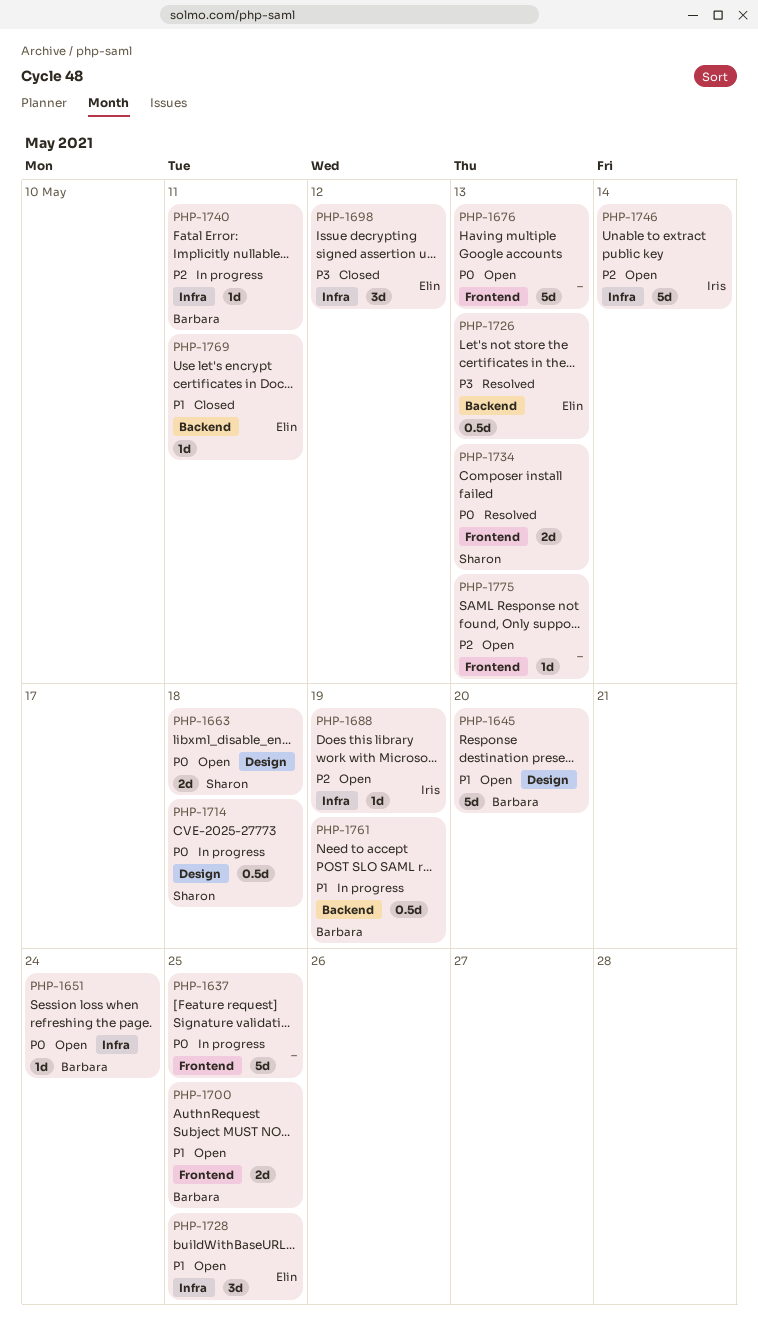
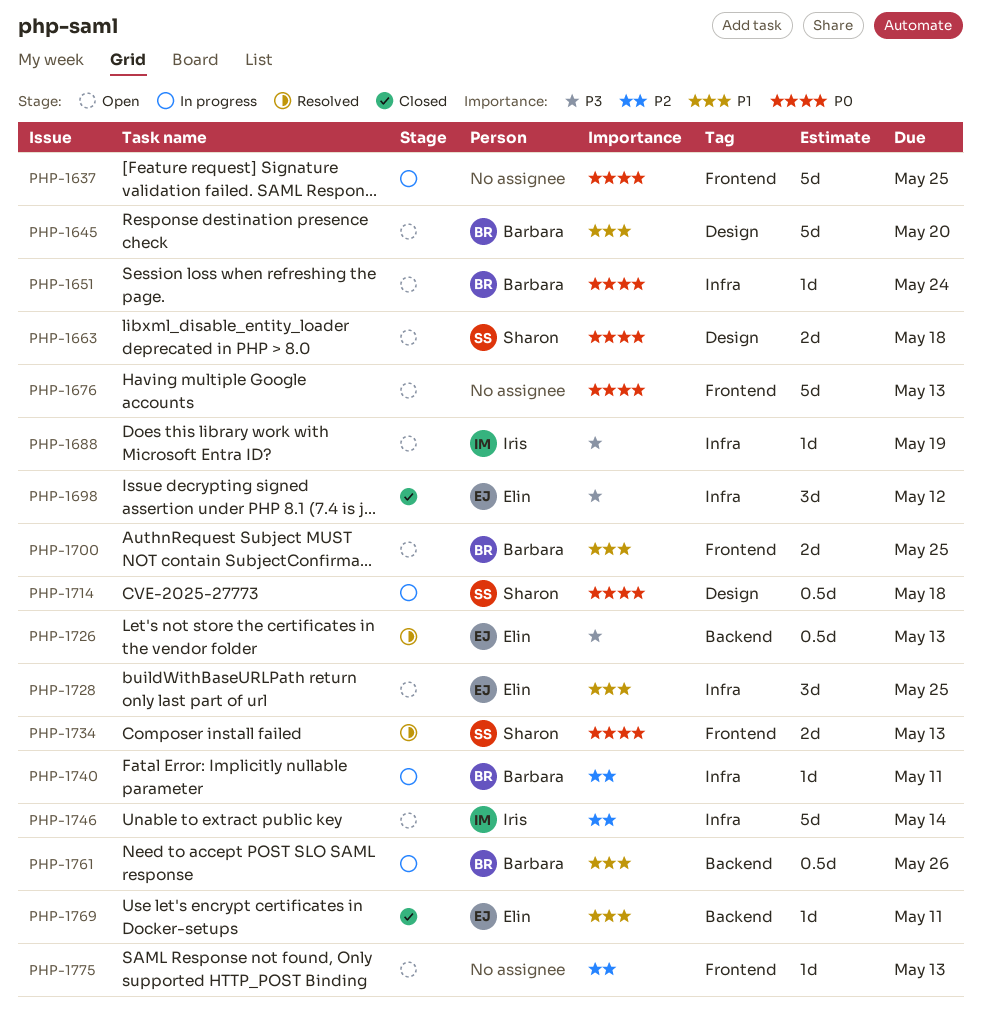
PHP-1688, priority: P2 -> P3
PHP-1761, due: May 19 -> May 26

